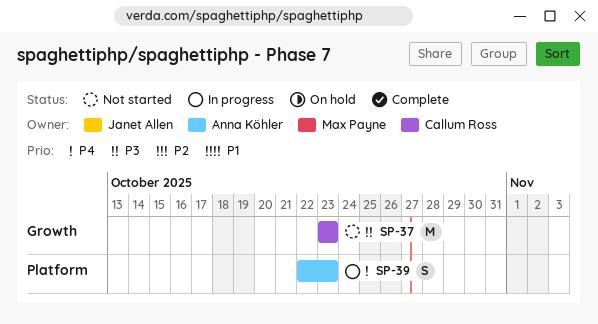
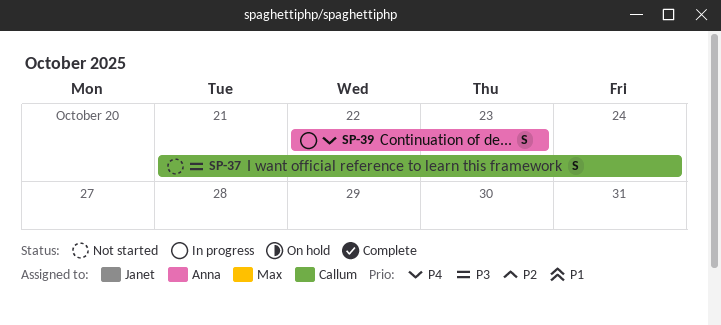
SP-37, estimate: M -> S
SP-37, start: Oct 23 -> Oct 21
SP-37, due: Oct 23 -> Oct 24

